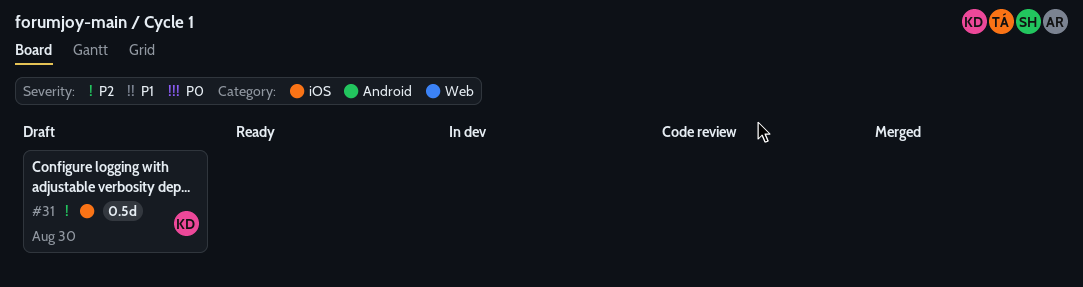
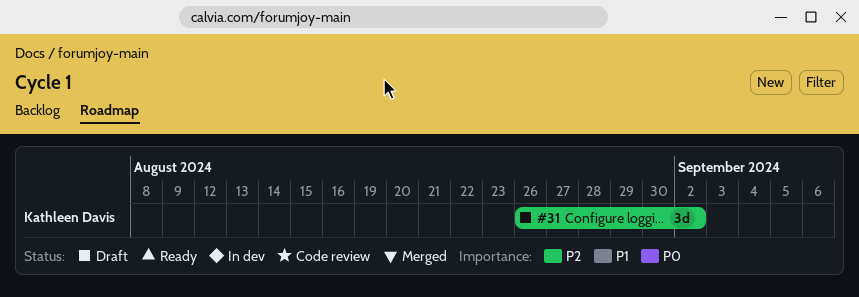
#31, estimate: 0.5d -> 3d
#31, due: Aug 30 -> Sep 2

